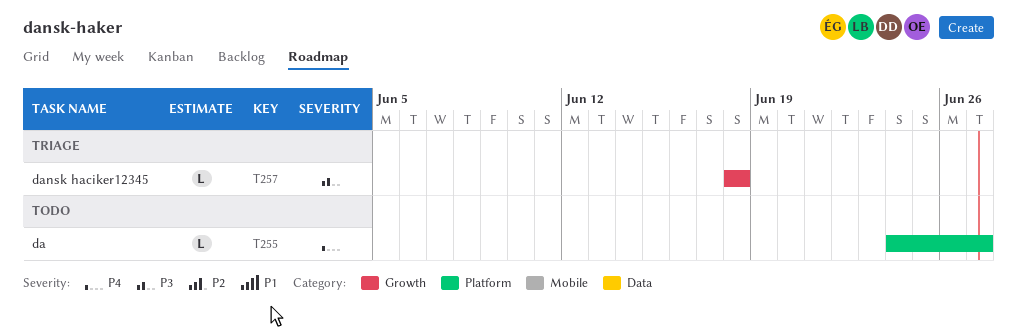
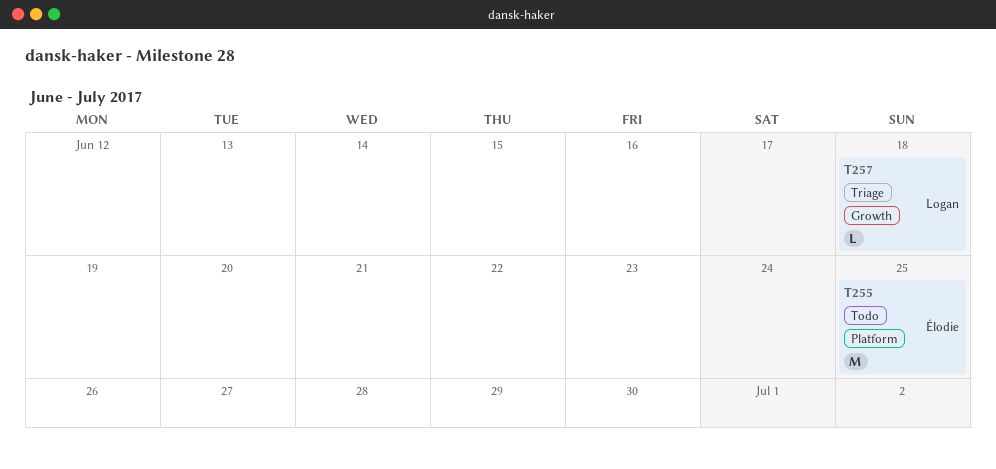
T255, estimate: L -> M
T255, due: Jun 27 -> Jun 25

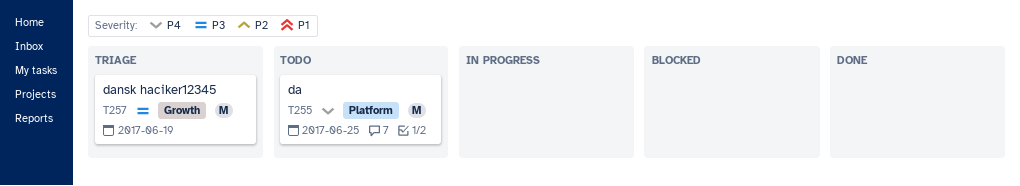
T257, estimate: L -> M
T257, due: Jun 18 -> Jun 19

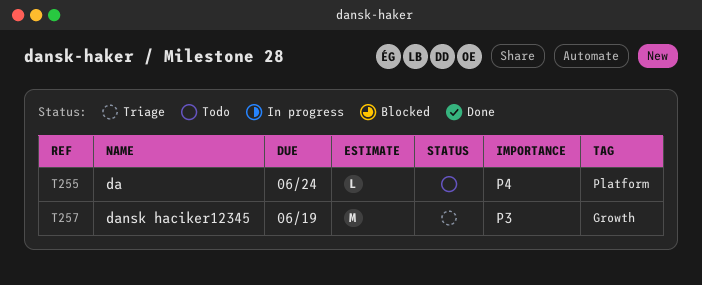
T255, estimate: M -> L
T255, due: Jun 25 -> Jun 24

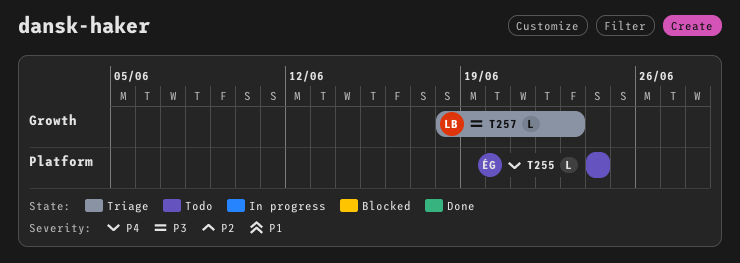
T257, estimate: M -> L
T257, due: Jun 19 -> Jun 23

